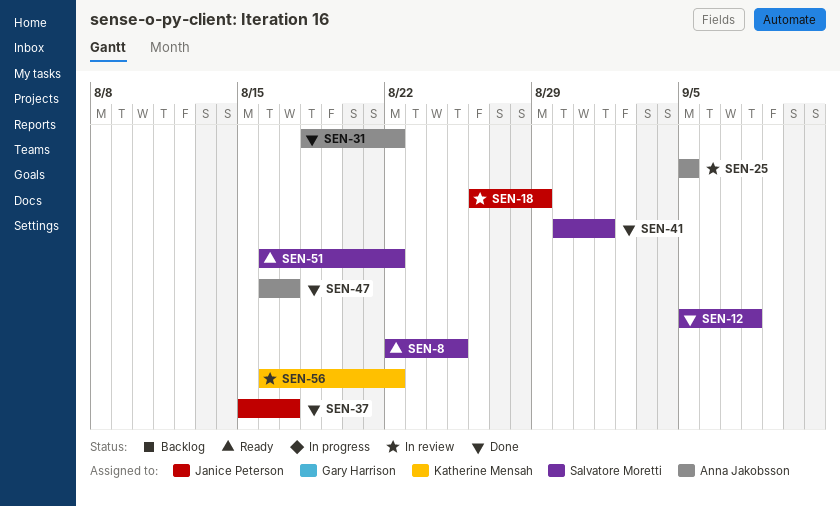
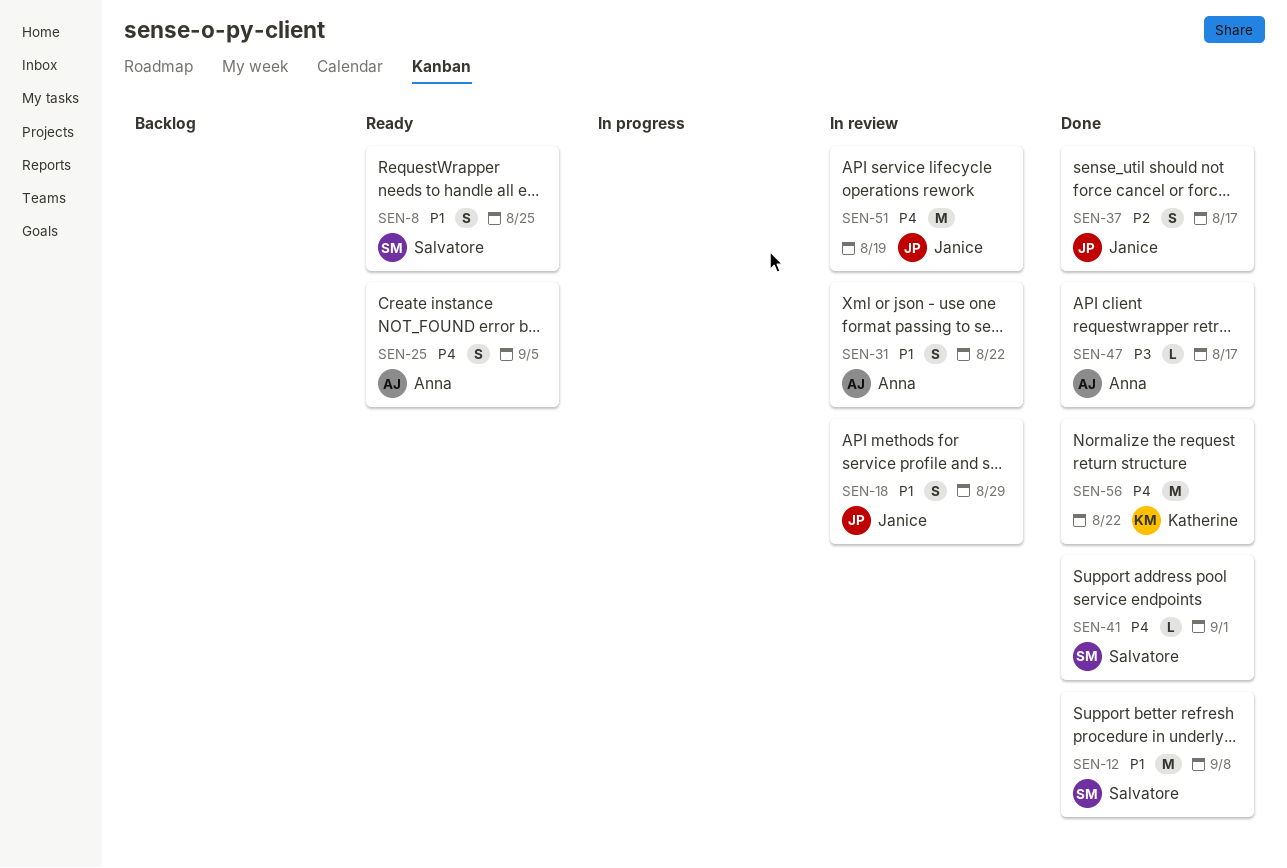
SEN-25, status: In review -> Ready
SEN-31, status: Done -> In review
SEN-51, status: Ready -> In review
SEN-51, owner: Salvatore Moretti -> Janice Peterson
SEN-51, due: Aug 22 -> Aug 19
SEN-56, status: In review -> Done

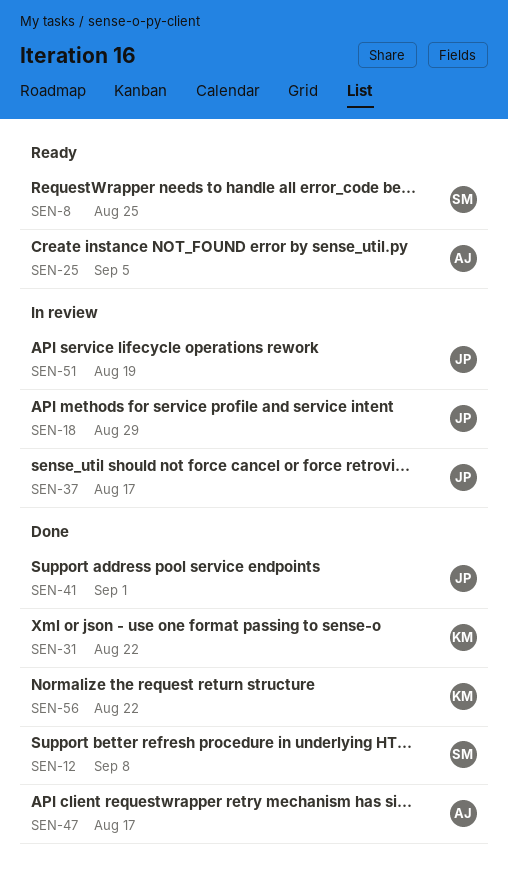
SEN-31, status: In review -> Done
SEN-31, owner: Anna -> Katherine
SEN-37, status: Done -> In review
SEN-41, owner: Salvatore -> Janice

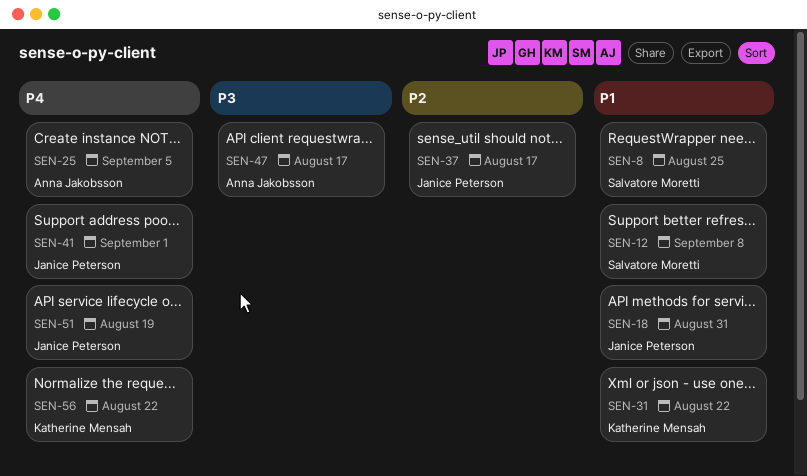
SEN-18, due: Aug 29 -> Aug 31

